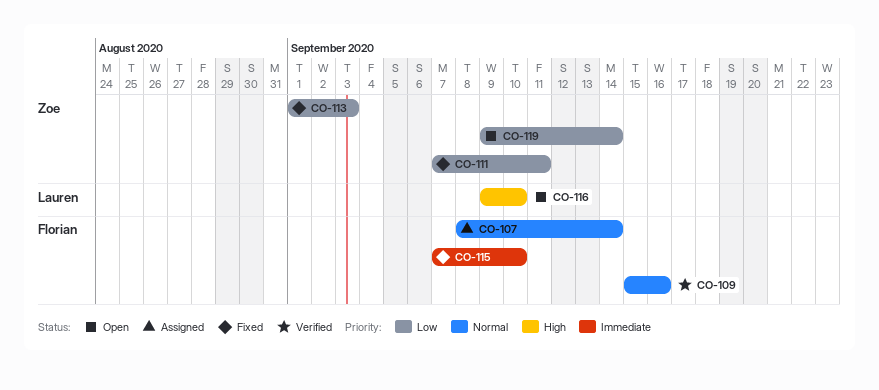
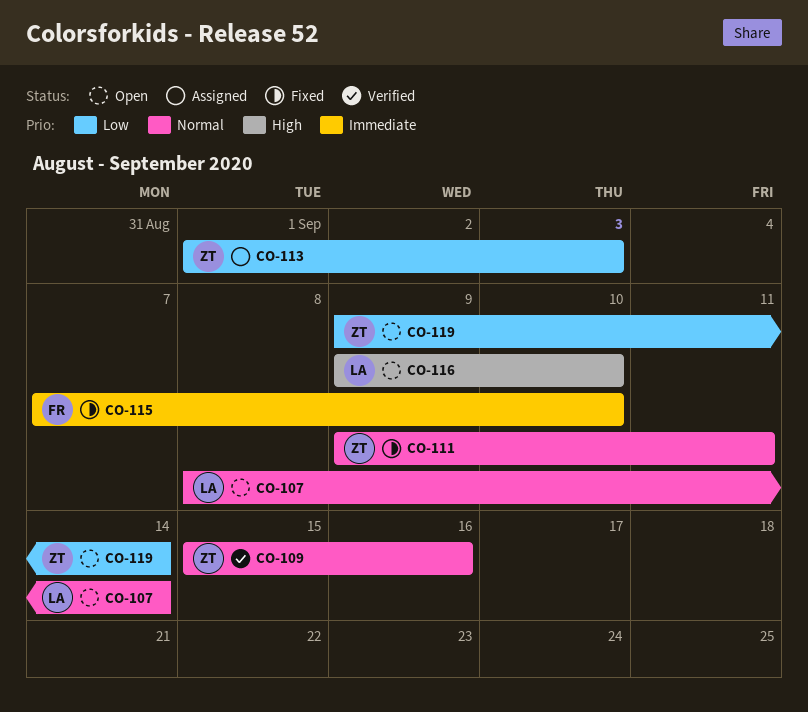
CO-107, status: Assigned -> Open
CO-107, owner: Florian -> Lauren
CO-109, owner: Florian -> Zoe
CO-111, priority: Low -> Normal
CO-111, start: Sep 7 -> Sep 9
CO-113, status: Fixed -> Assigned

